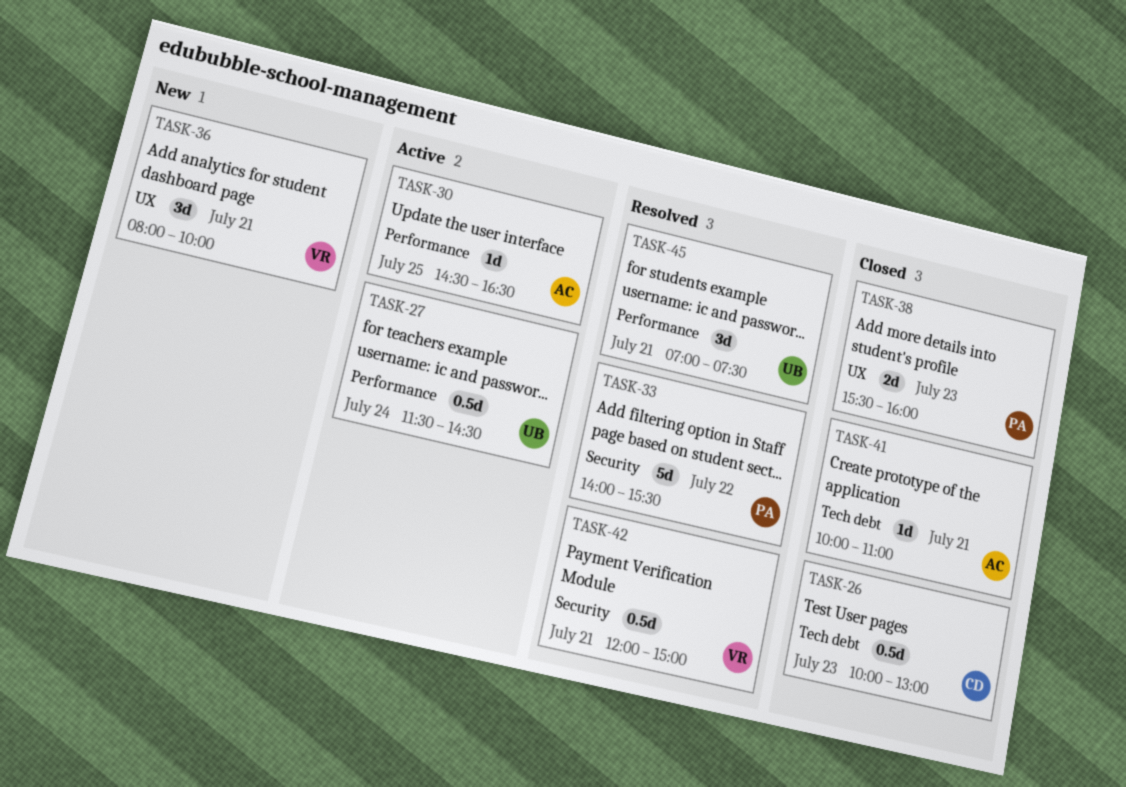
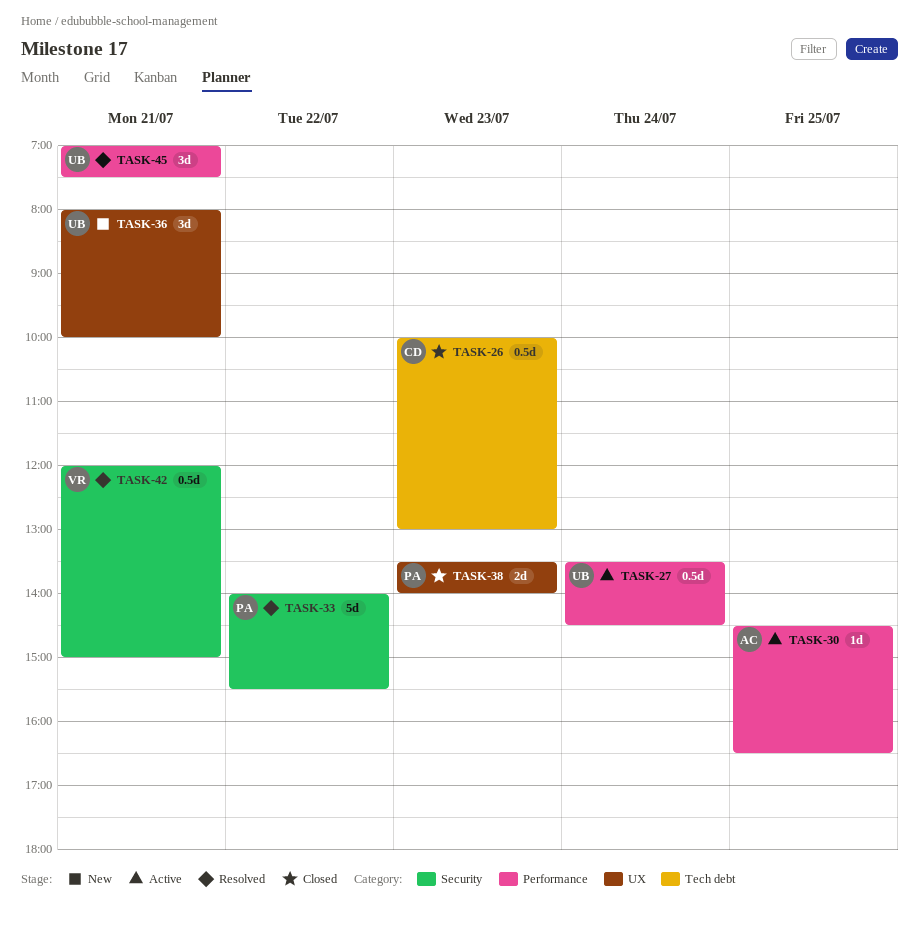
TASK-27, begins: 11:30 -> 13:30
TASK-36, owner: VR -> UB
TASK-38, begins: 15:30 -> 13:30
TASK-38, ends: 16:00 -> 14:00
TASK-41: present -> none

